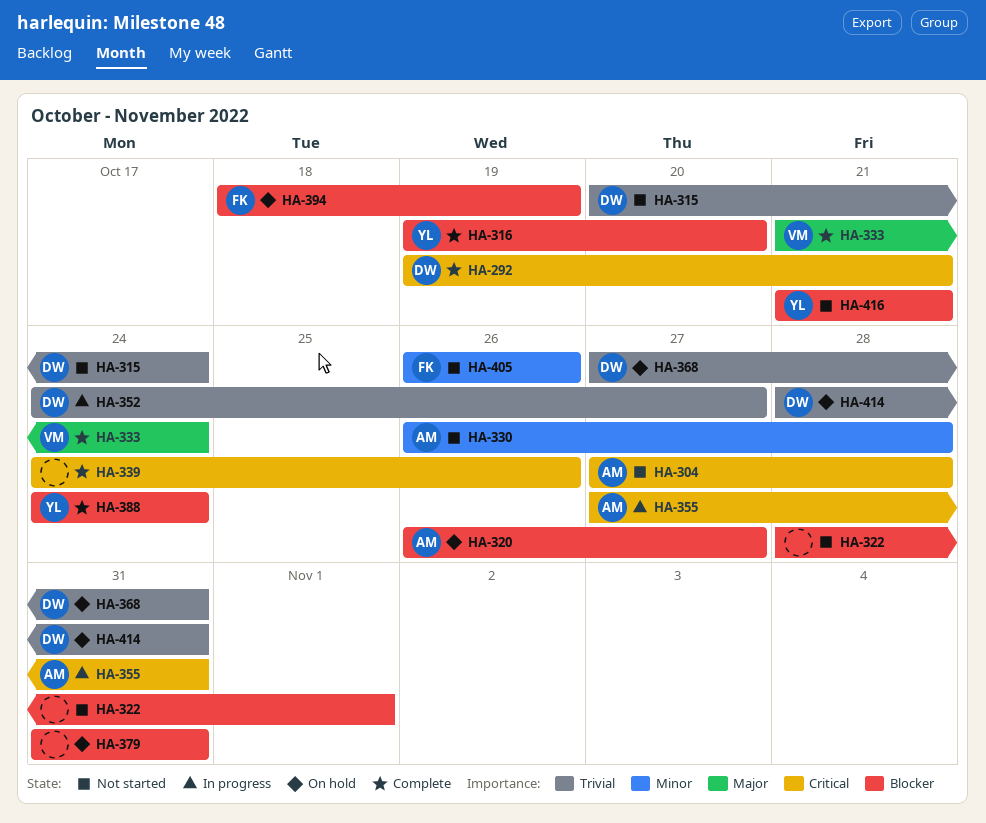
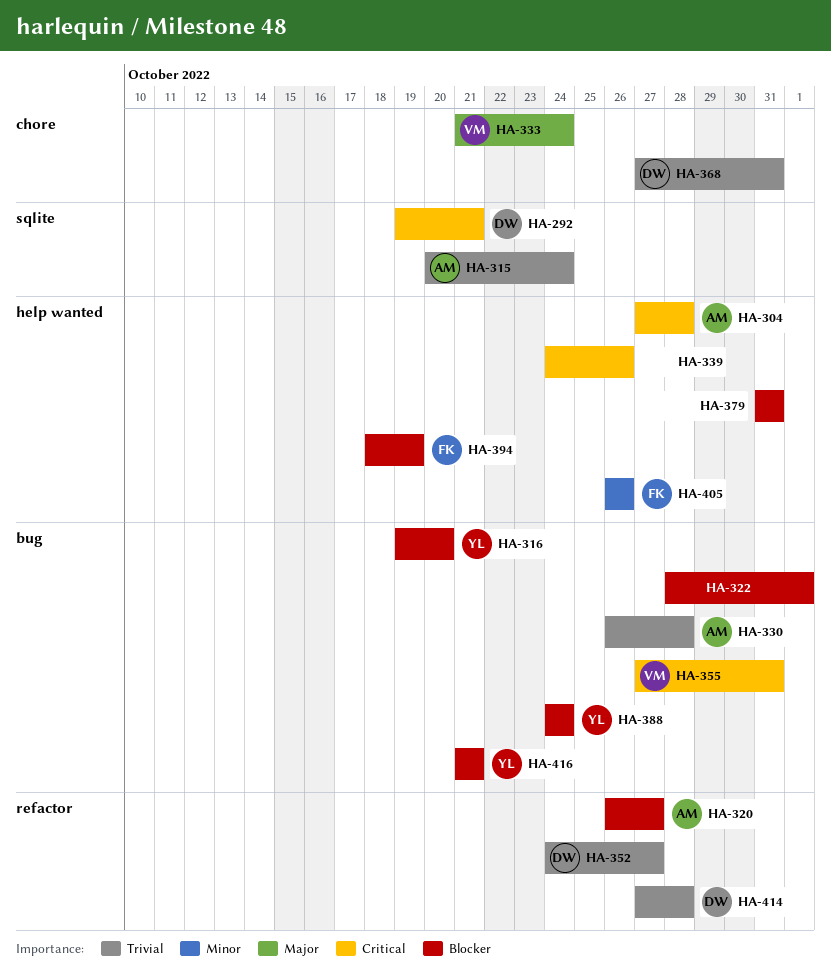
HA-315, owner: DW -> AM
HA-330, priority: Minor -> Trivial
HA-355, owner: AM -> VM
HA-414, start: Oct 28 -> Oct 27
HA-414, due: Oct 31 -> Oct 28

